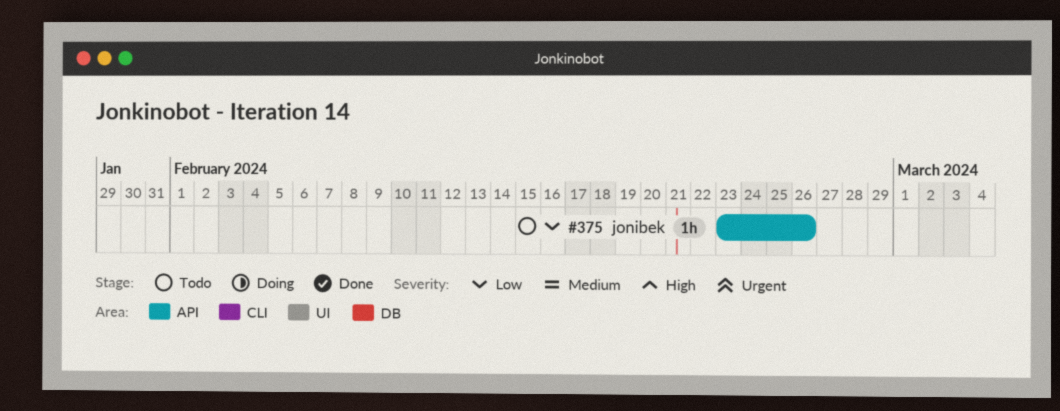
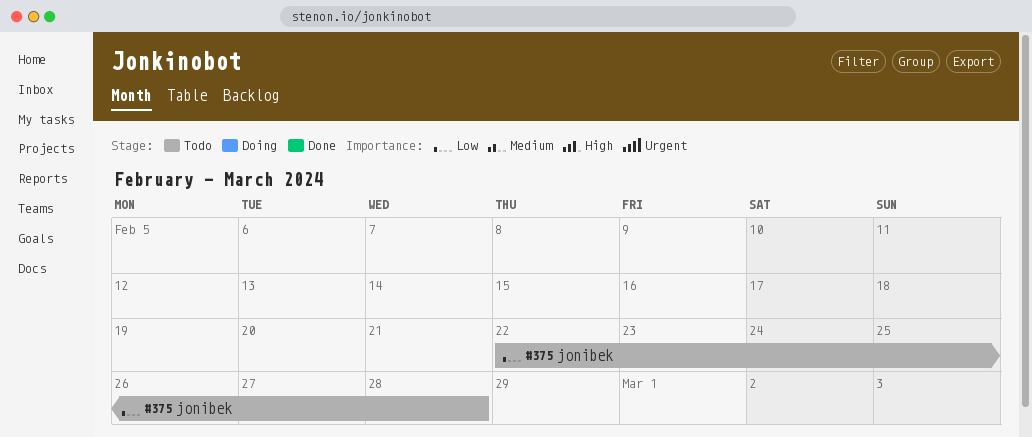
#375, start: Feb 23 -> Feb 22
#375, due: Feb 26 -> Feb 28

